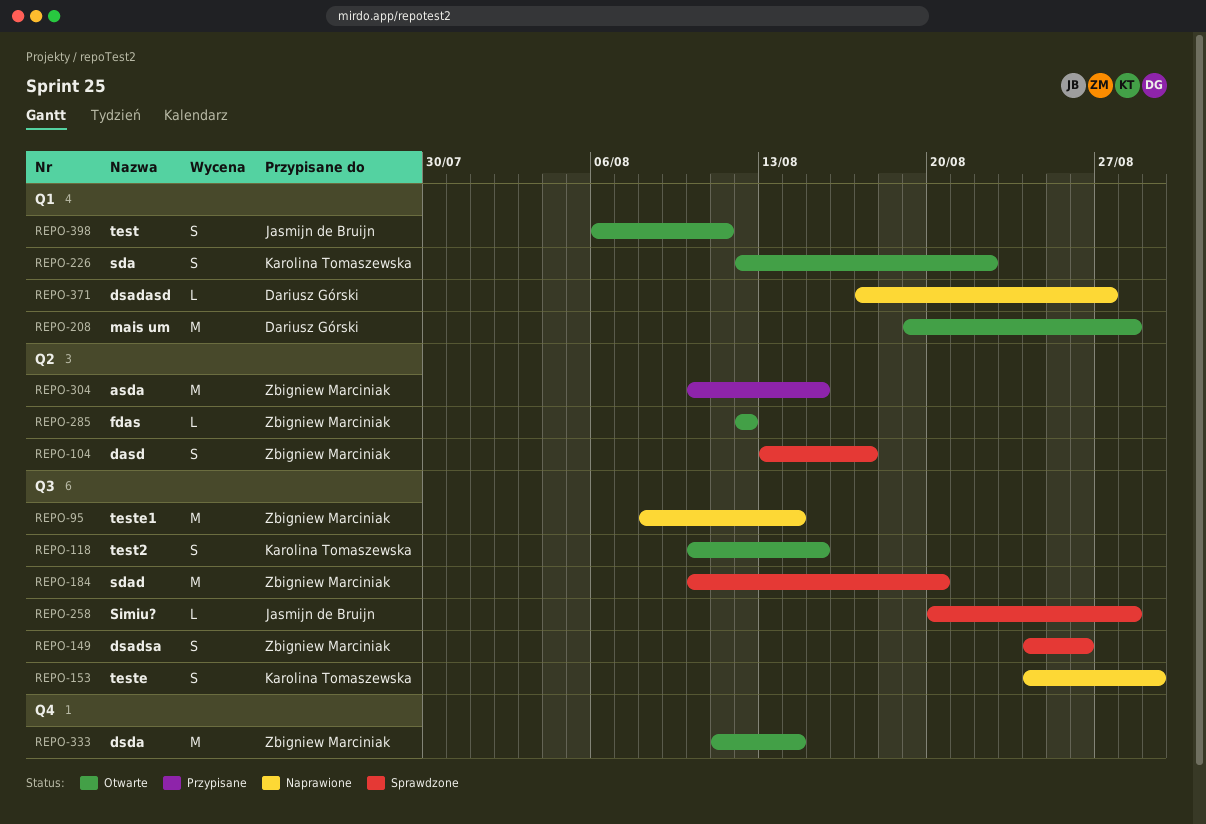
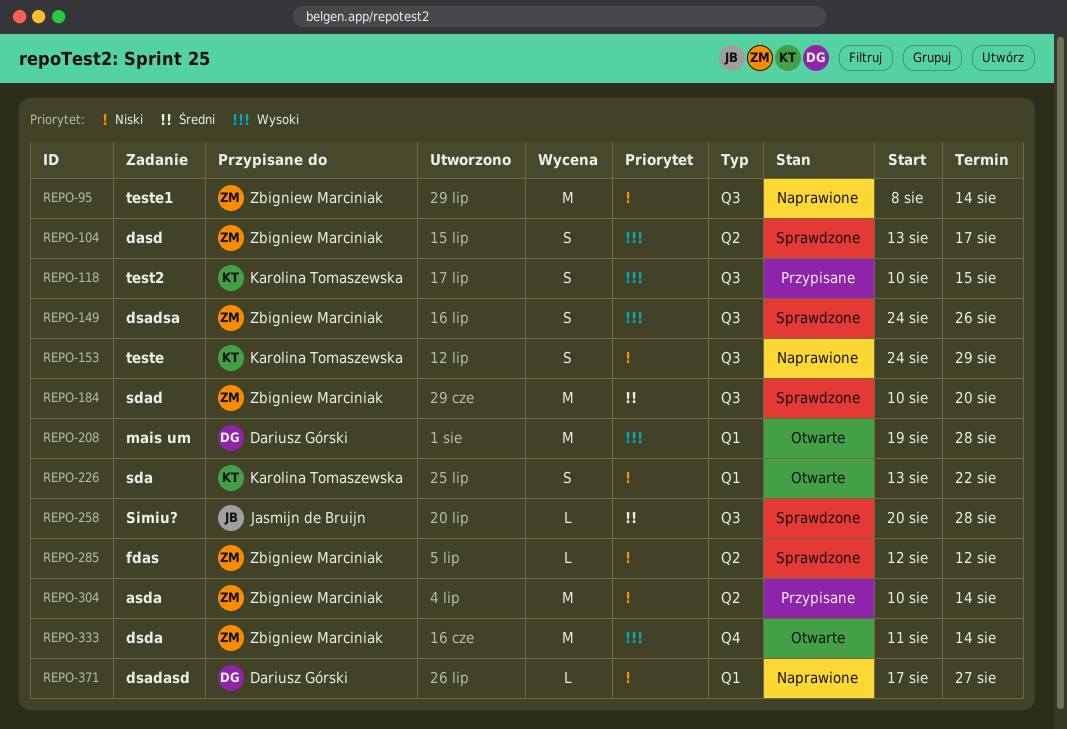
REPO-118, status: Otwarte -> Przypisane
REPO-226, start: Aug 12 -> Aug 13
REPO-285, status: Otwarte -> Sprawdzone
REPO-304, due: Aug 15 -> Aug 14
REPO-398: present -> none

